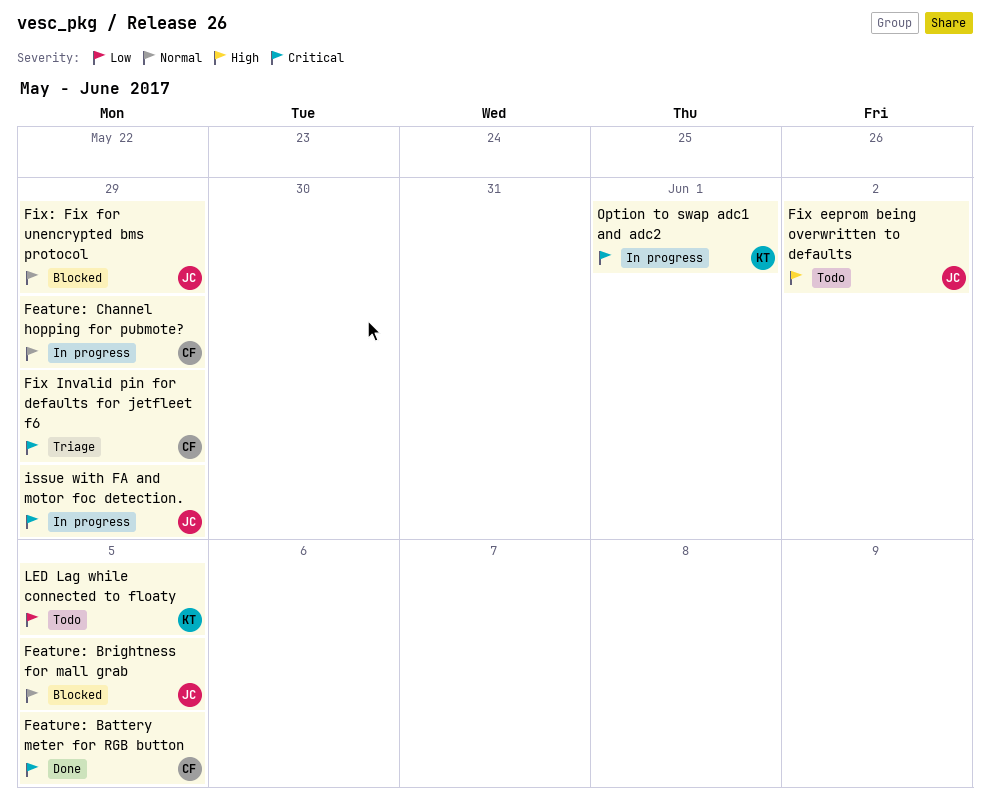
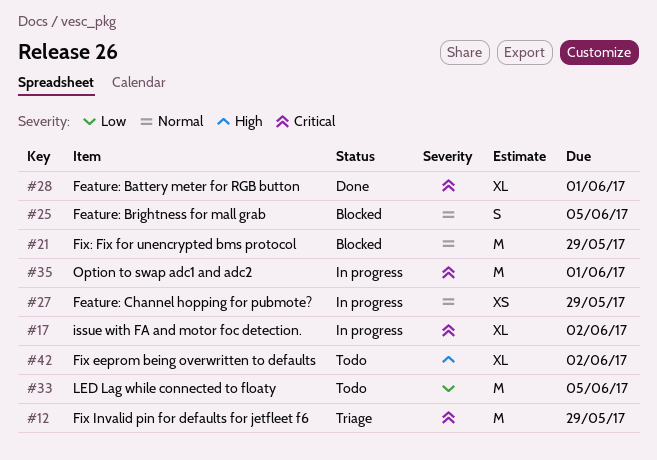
Feature: Battery meter for RGB button, due: Jun 5 -> Jun 1
issue with FA and motor foc detection., due: May 29 -> Jun 2

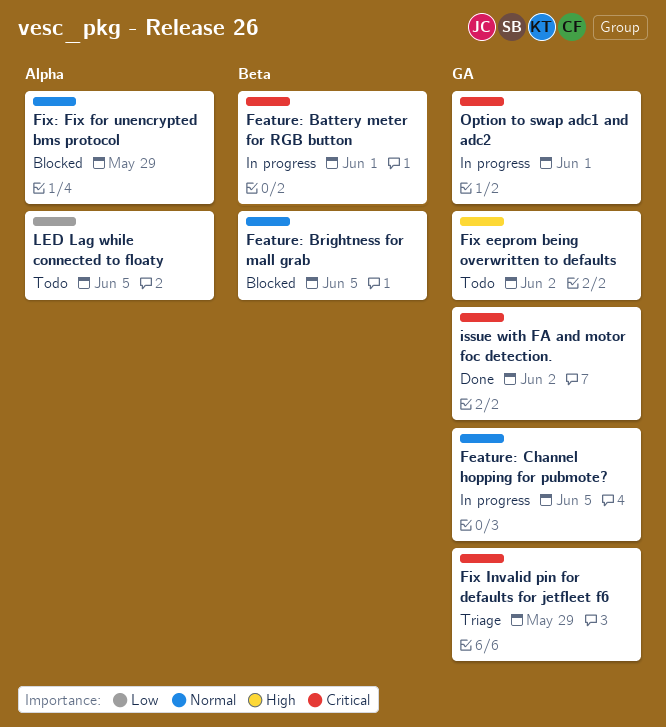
Feature: Battery meter for RGB button, status: Done -> In progress
Feature: Channel hopping for pubmote?, due: May 29 -> Jun 5
issue with FA and motor foc detection., status: In progress -> Done

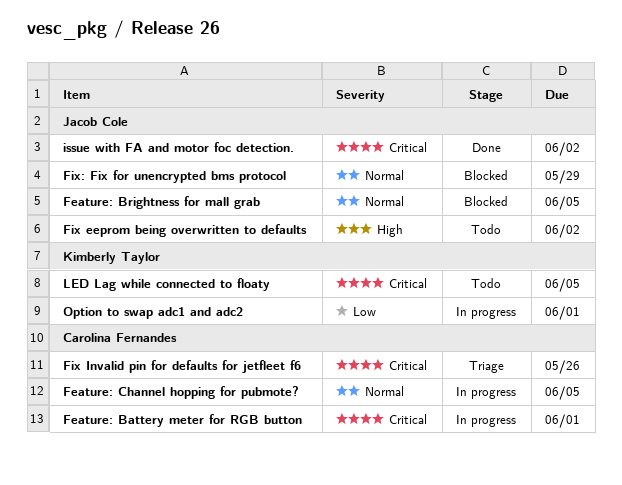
Fix Invalid pin for defaults for jetfleet f6, due: May 29 -> May 26
LED Lag while connected to floaty, priority: Low -> Critical
Option to swap adc1 and adc2, priority: Critical -> Low

